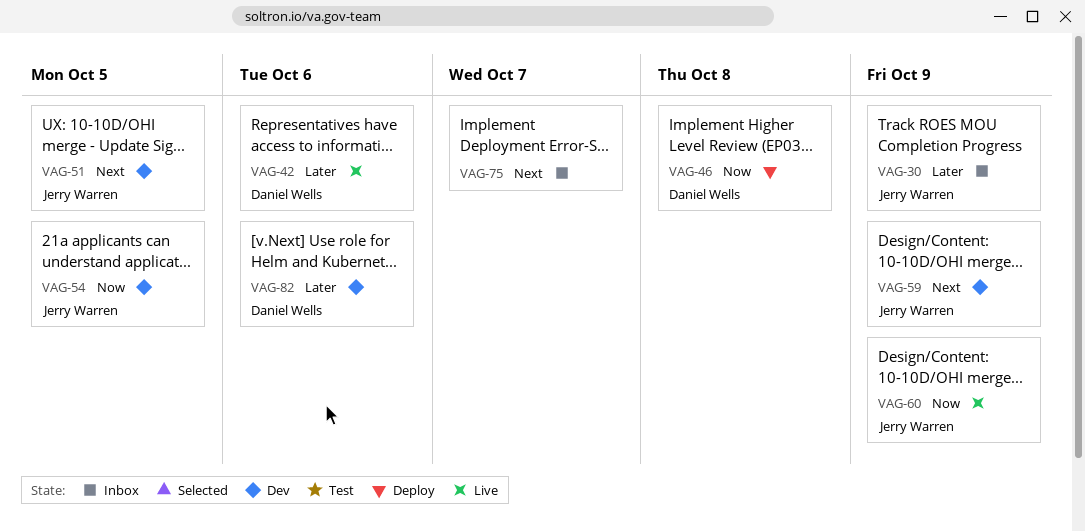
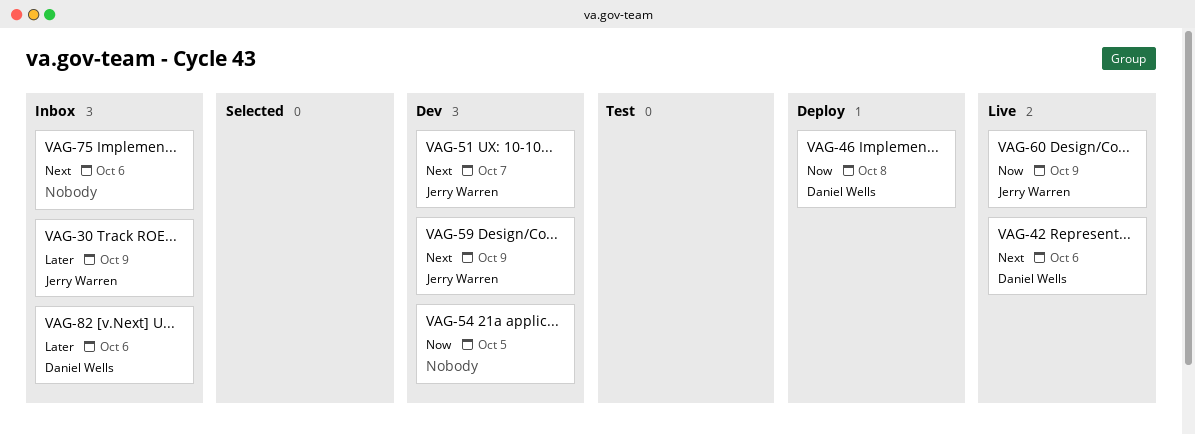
VAG-42, priority: Later -> Next
VAG-51, day: Oct 5 -> Oct 7
VAG-54, owner: Jerry Warren -> none
VAG-75, day: Oct 7 -> Oct 6
VAG-82, status: Dev -> Inbox

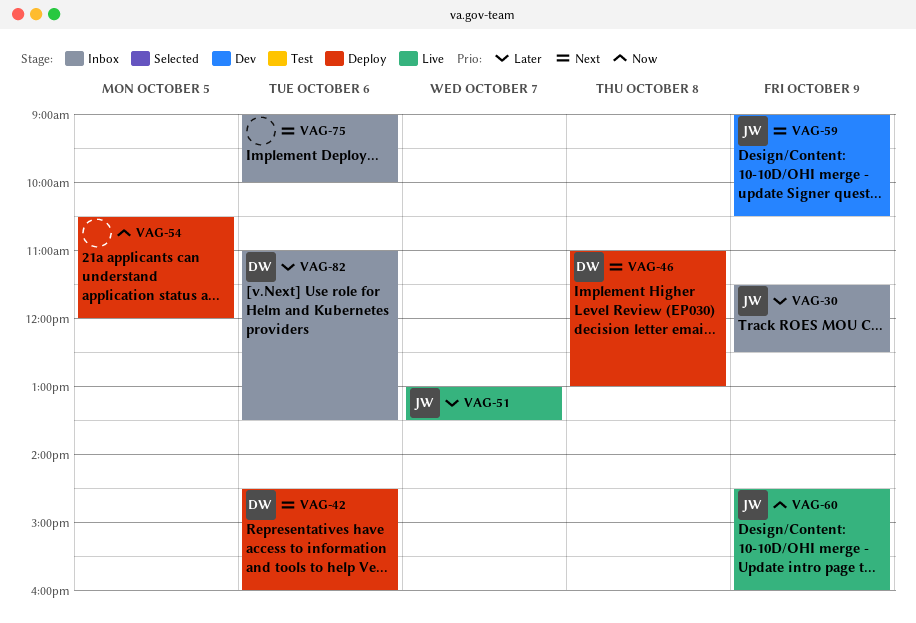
VAG-42, status: Live -> Deploy
VAG-46, priority: Now -> Next
VAG-51, status: Dev -> Live
VAG-51, priority: Next -> Later
VAG-54, status: Dev -> Deploy

